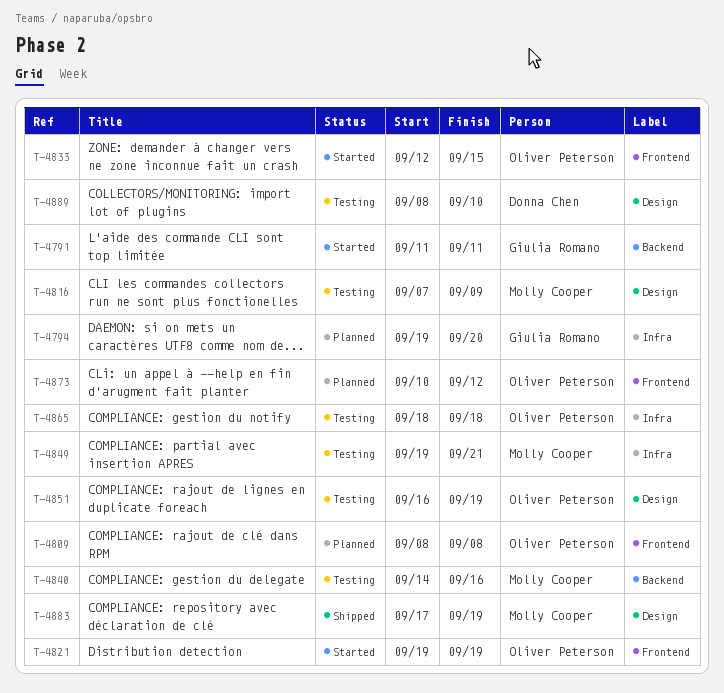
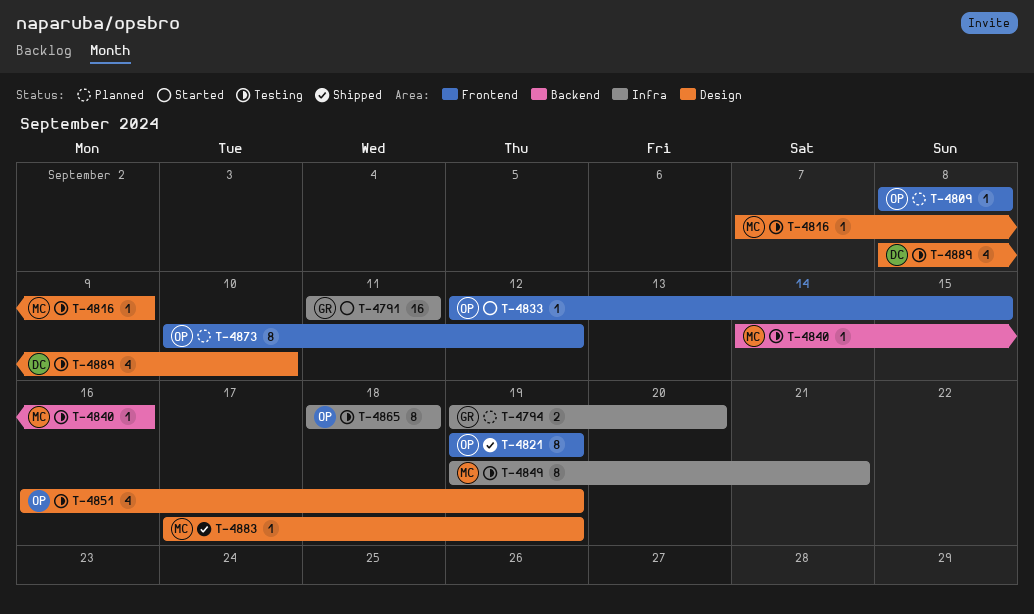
T-4791, label: Backend -> Infra
T-4821, status: Started -> Shipped

